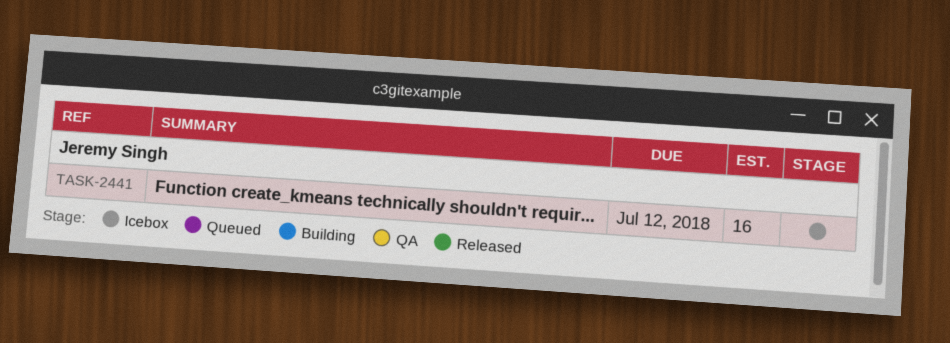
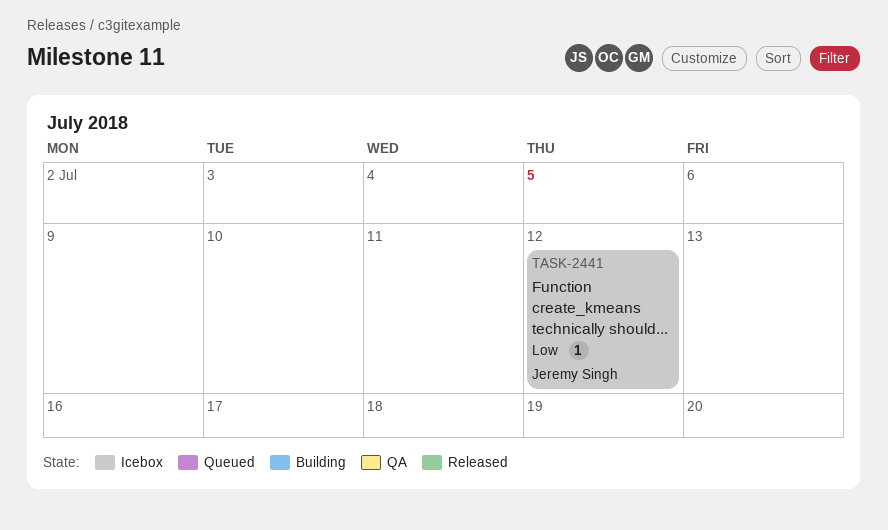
TASK-2441, estimate: 16 -> 1

